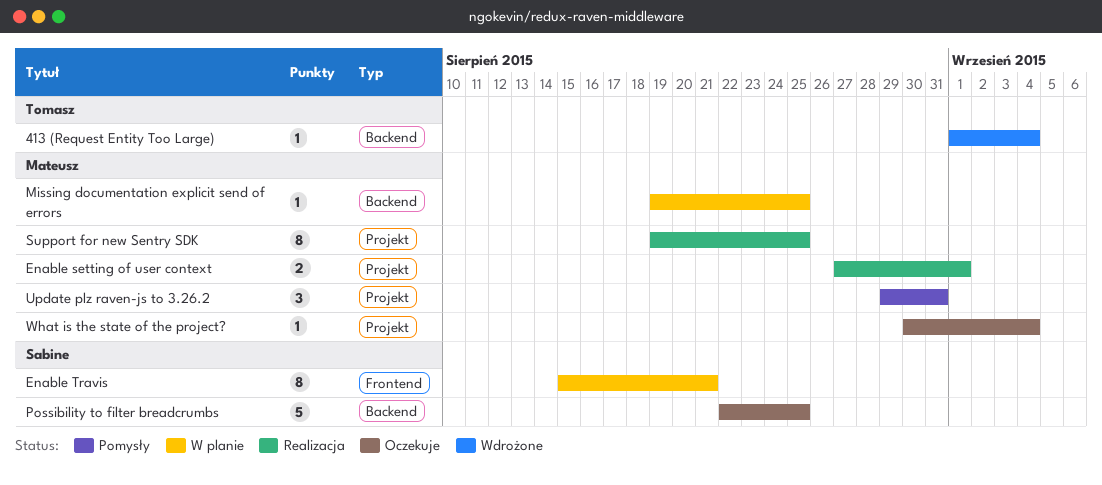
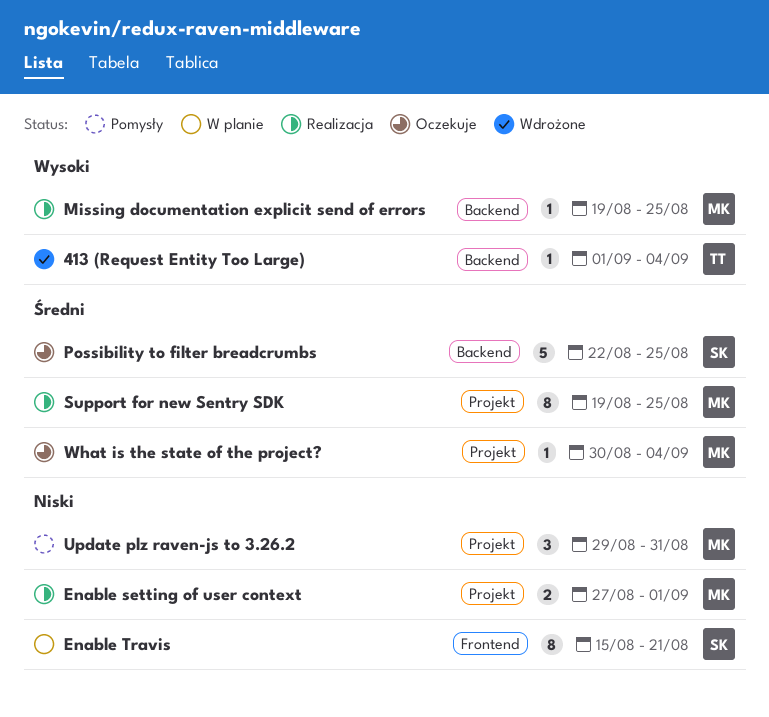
Missing documentation explicit send of errors, status: W planie -> Realizacja

